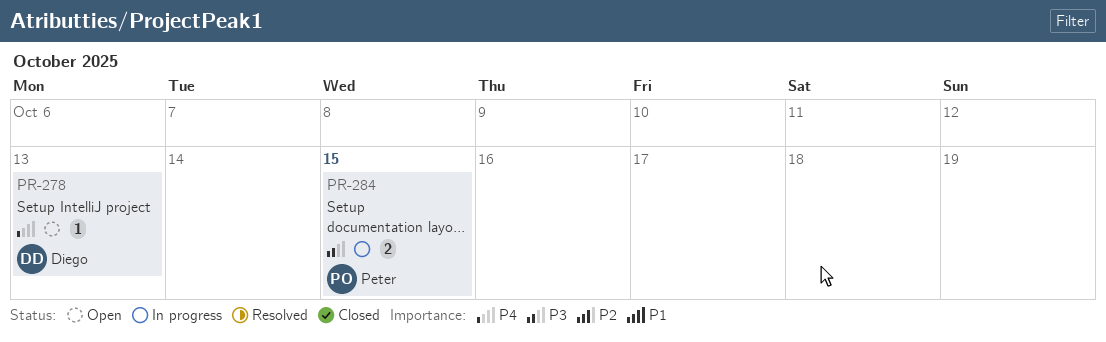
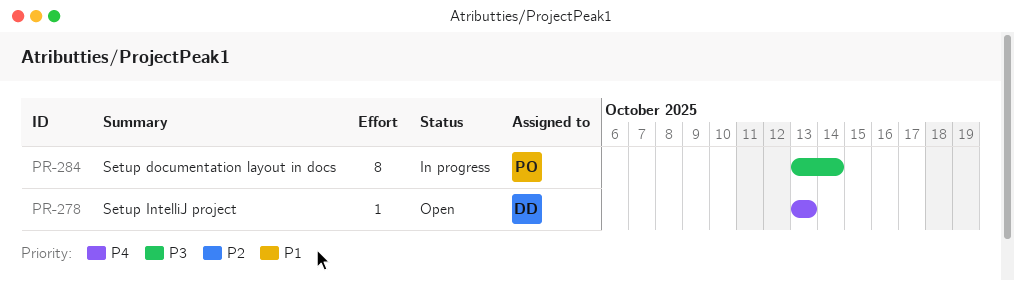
PR-284, estimate: 2 -> 8
PR-284, due: Oct 15 -> Oct 14

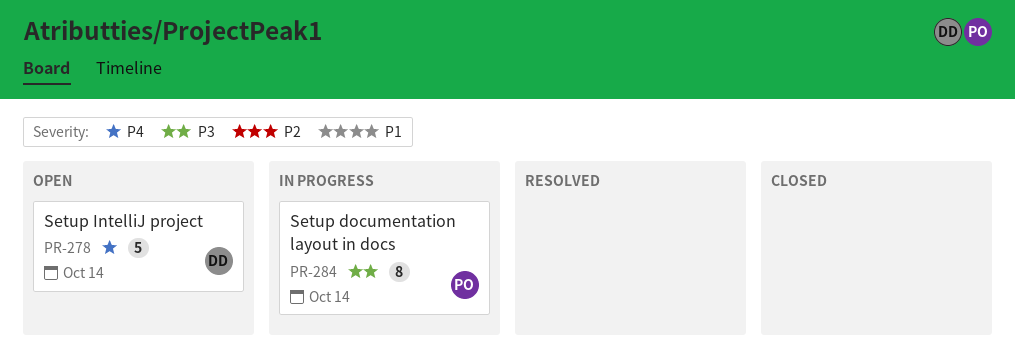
PR-278, estimate: 1 -> 5
PR-278, due: Oct 13 -> Oct 14

